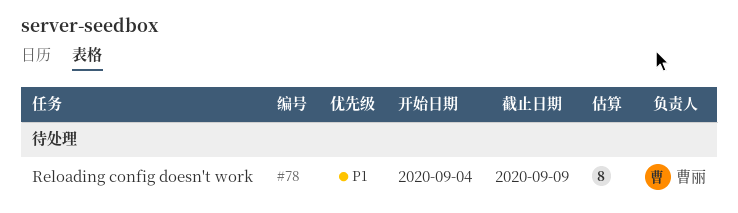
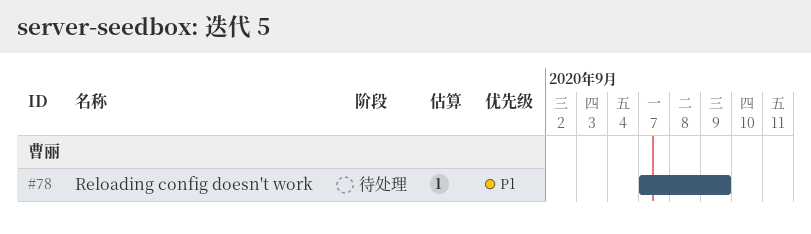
#78, estimate: 8 -> 1
#78, start: Sep 4 -> Sep 7

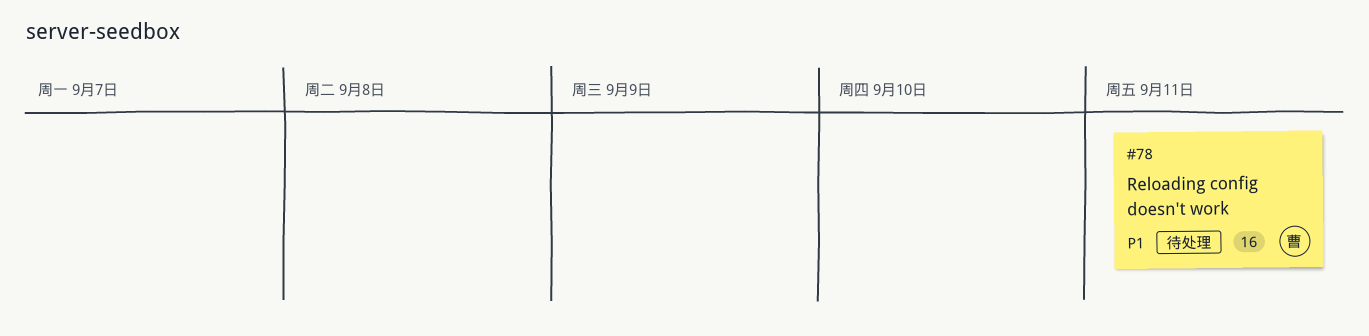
#78, estimate: 1 -> 16
#78, due: Sep 9 -> Sep 11

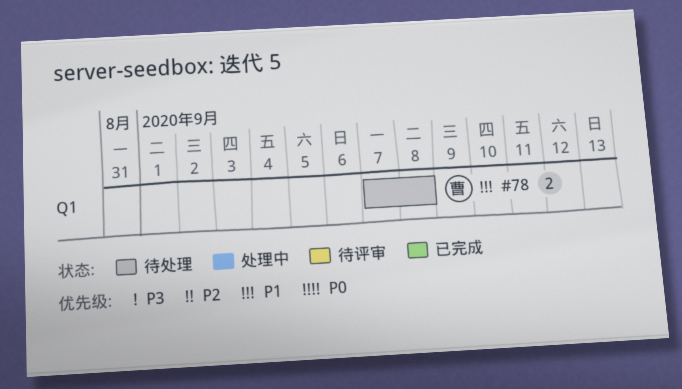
#78, estimate: 16 -> 2
#78, due: Sep 11 -> Sep 8

